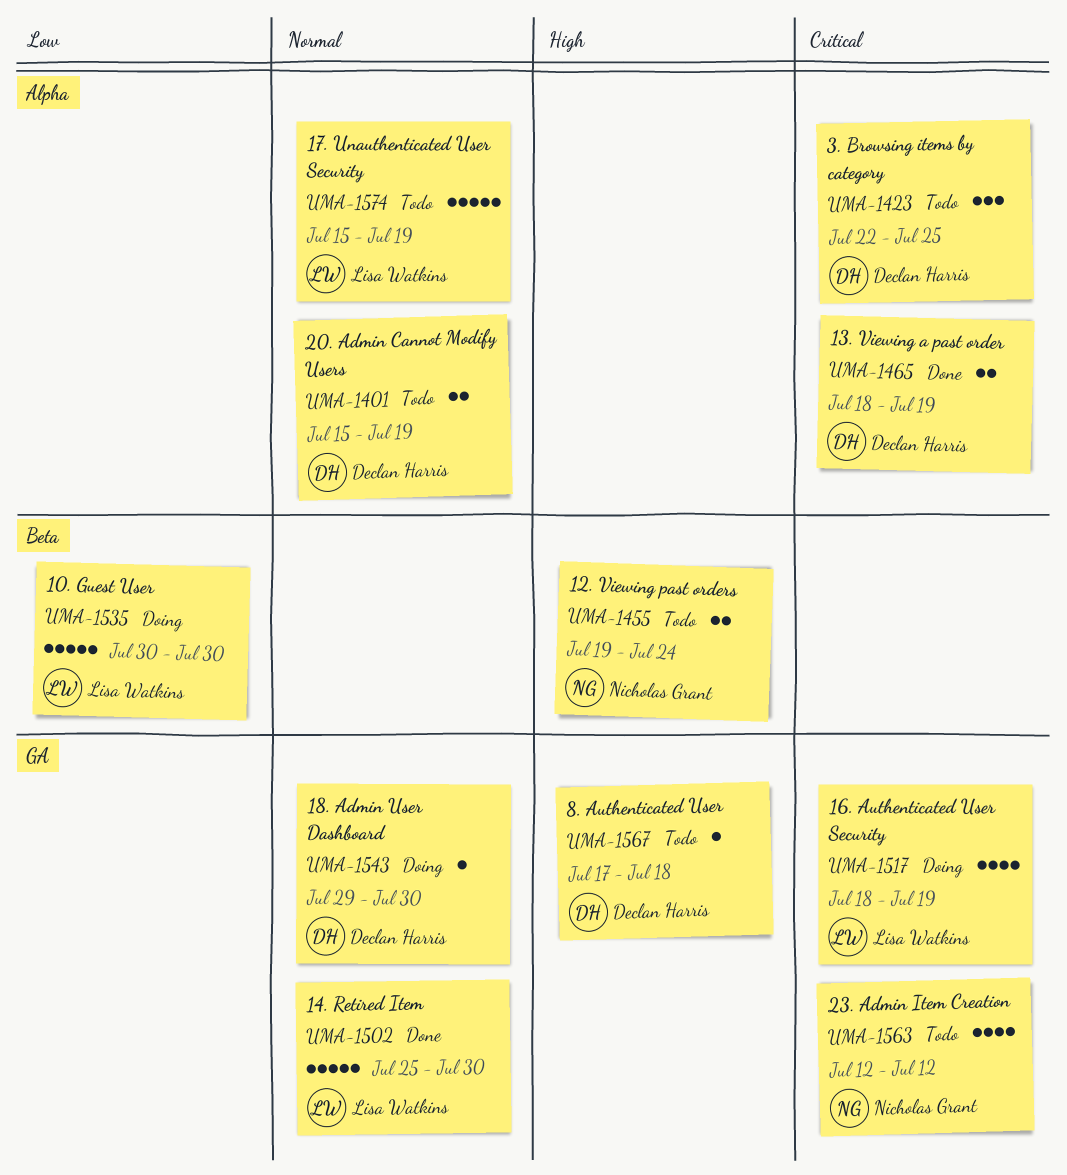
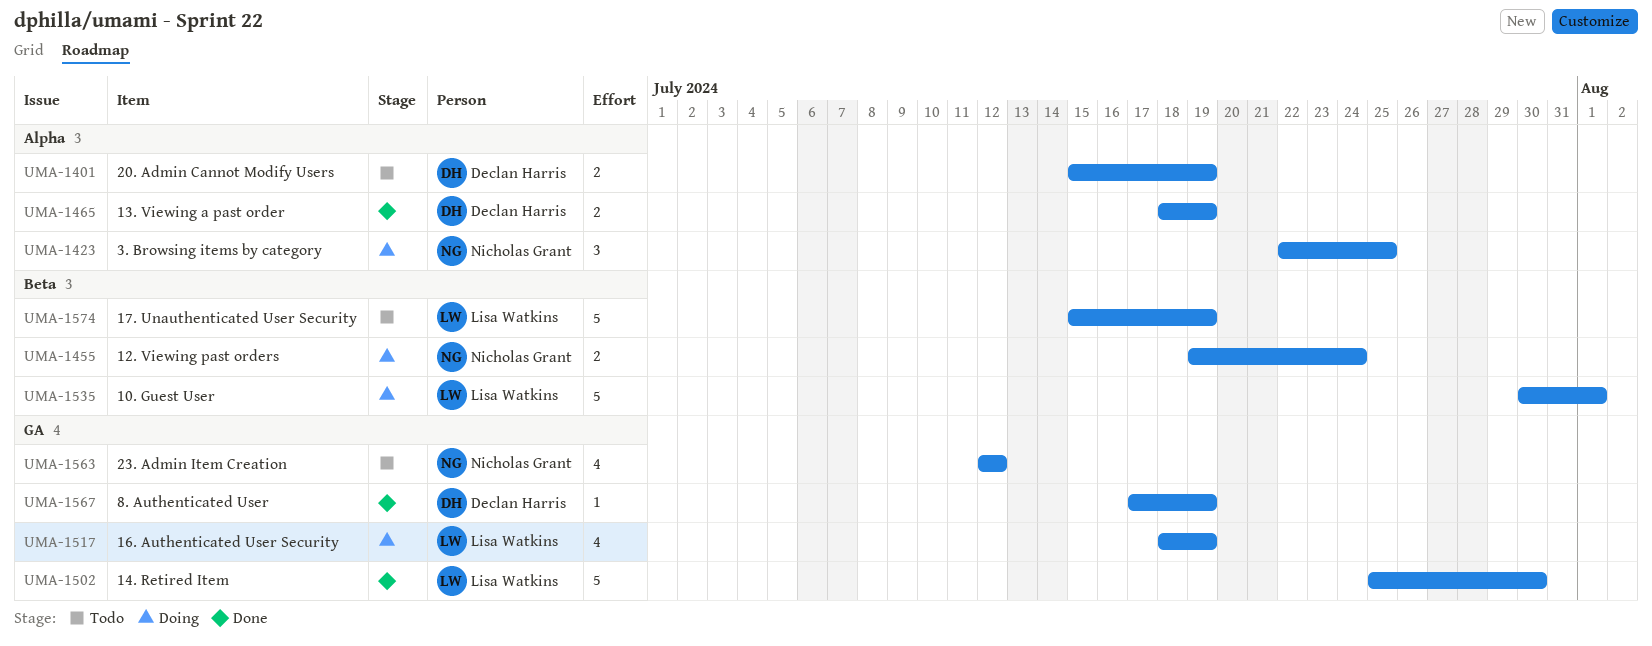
UMA-1423, status: Todo -> Doing
UMA-1423, owner: Declan Harris -> Nicholas Grant
UMA-1455, status: Todo -> Doing
UMA-1535, due: Jul 30 -> Aug 1
UMA-1543: present -> none
UMA-1567, status: Todo -> Done
UMA-1567, due: Jul 18 -> Jul 19
UMA-1574, label: Alpha -> Beta

